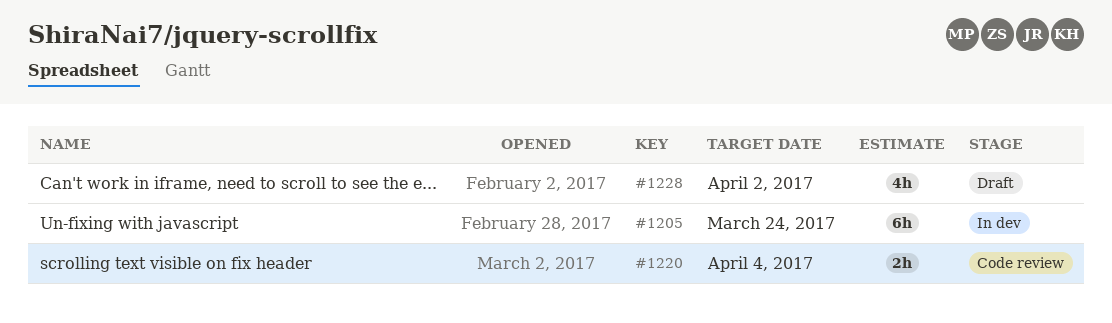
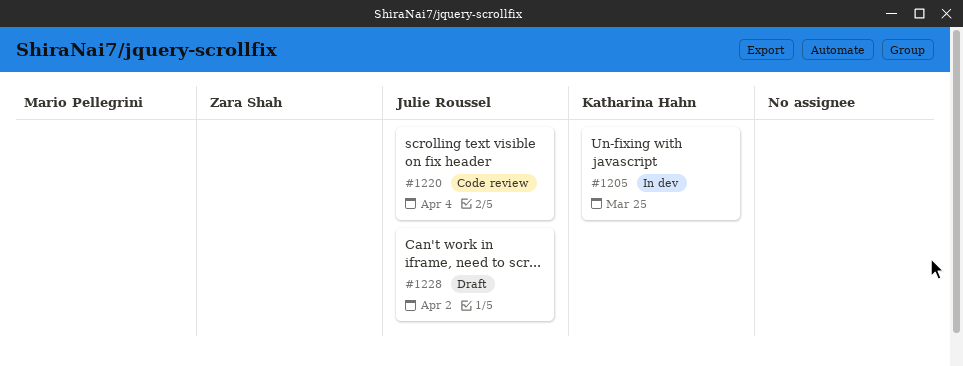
#1205, due: Mar 24 -> Mar 25

